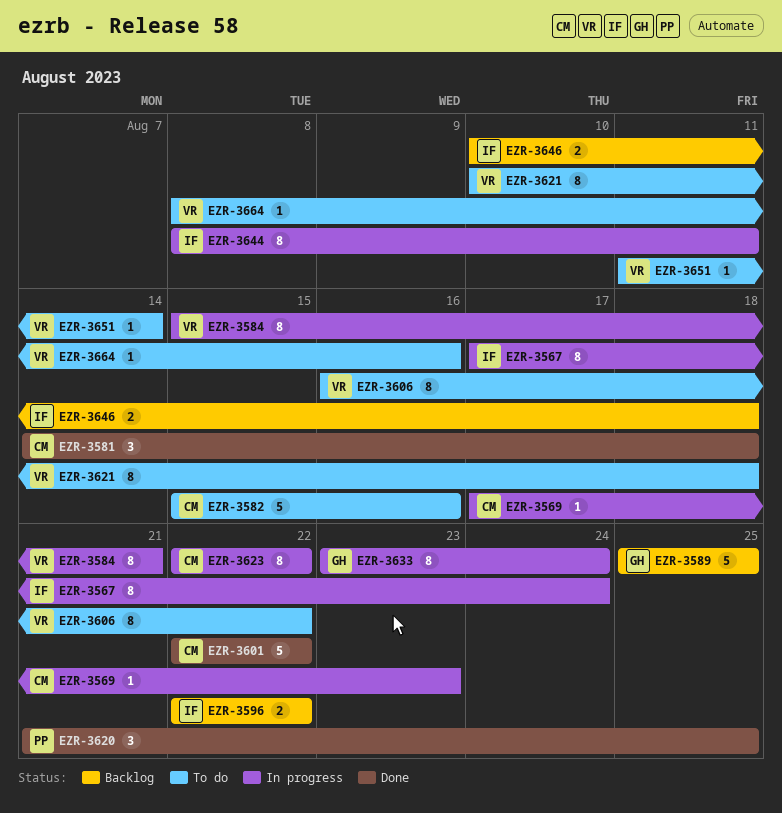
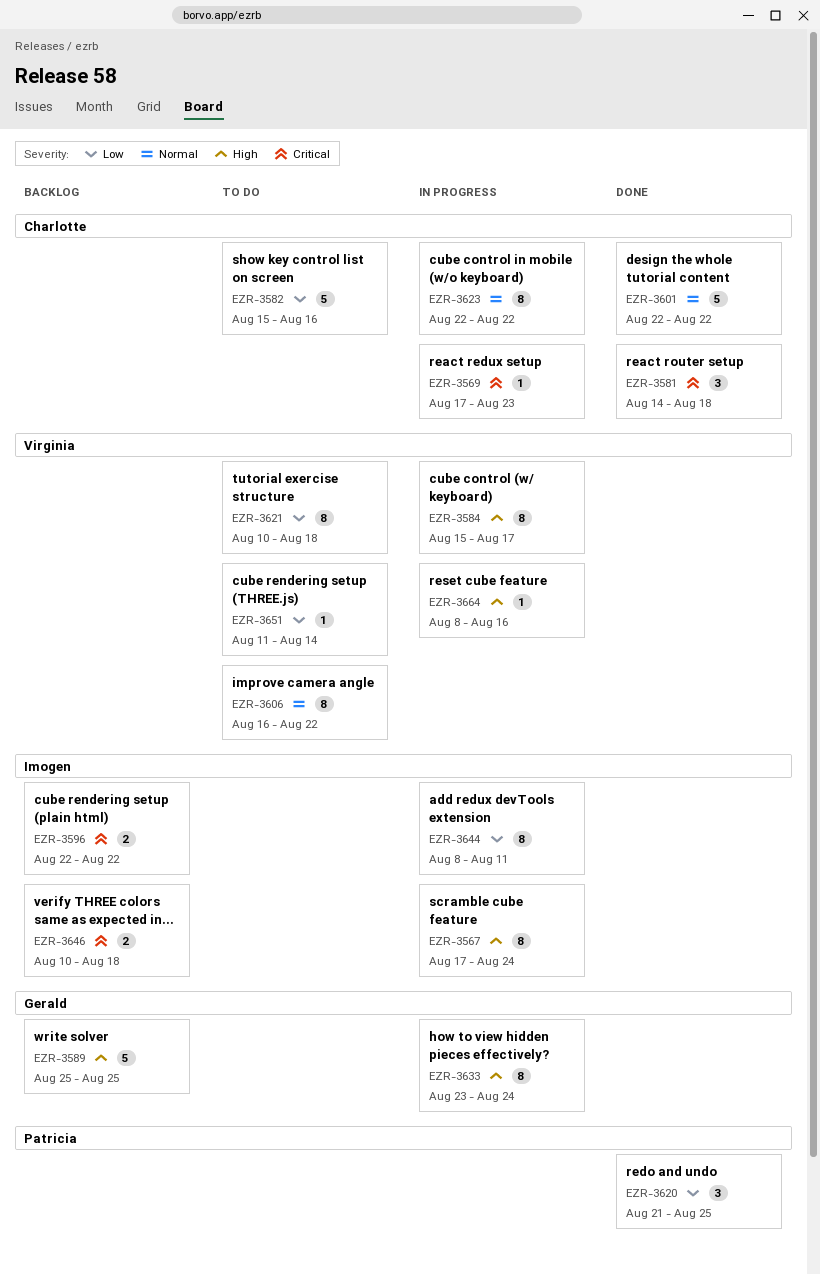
EZR-3584, due: Aug 21 -> Aug 17
EZR-3664, status: To do -> In progress

